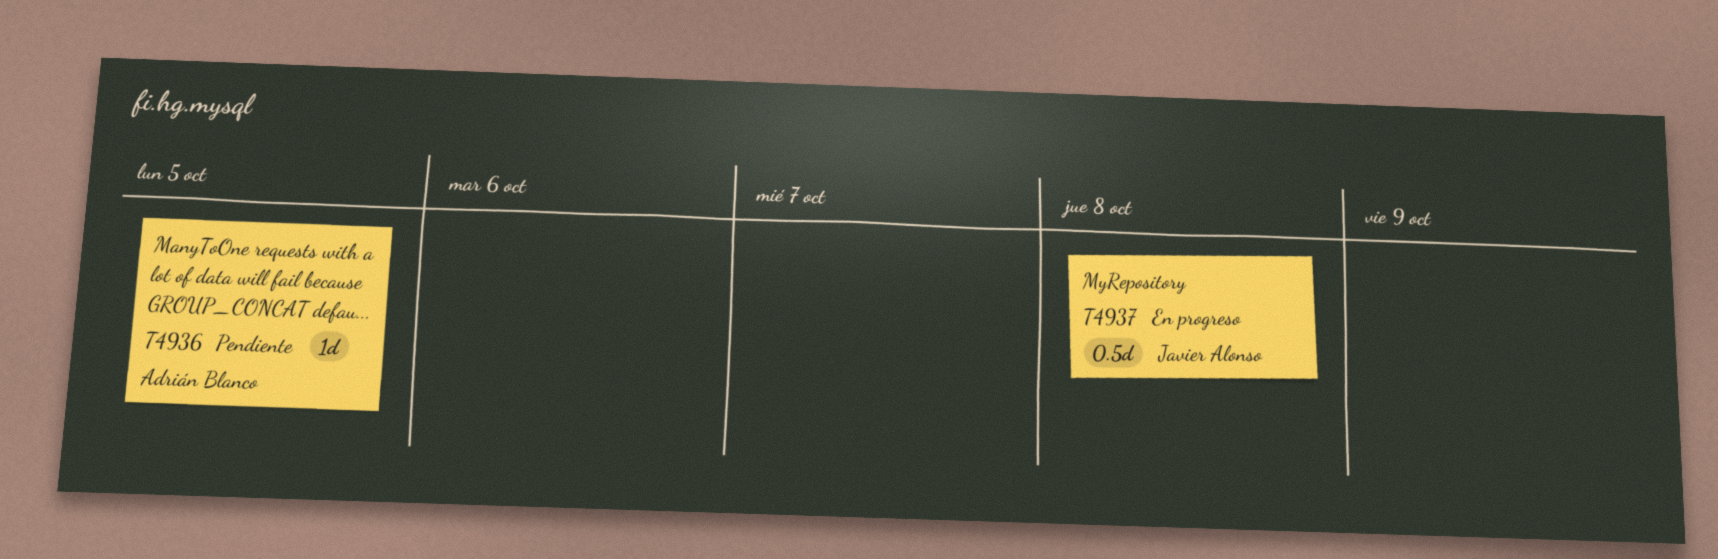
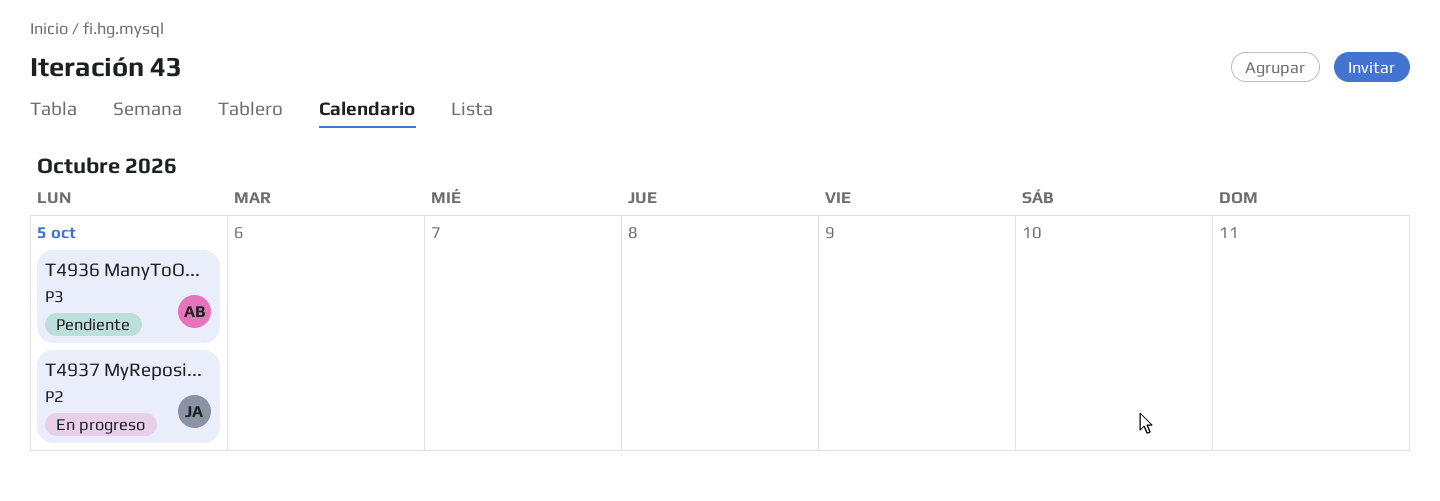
T4937, due: Oct 8 -> Oct 5

